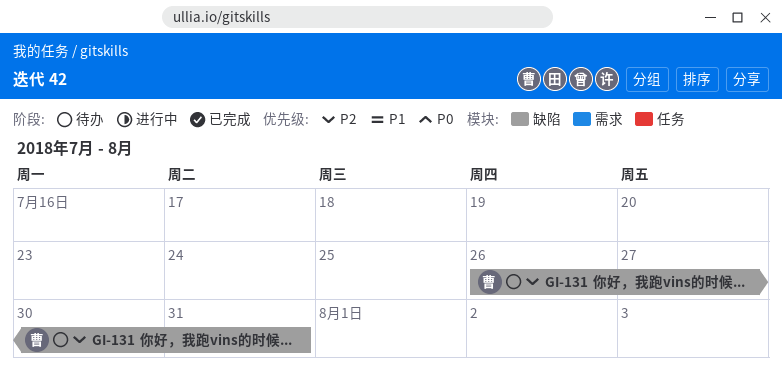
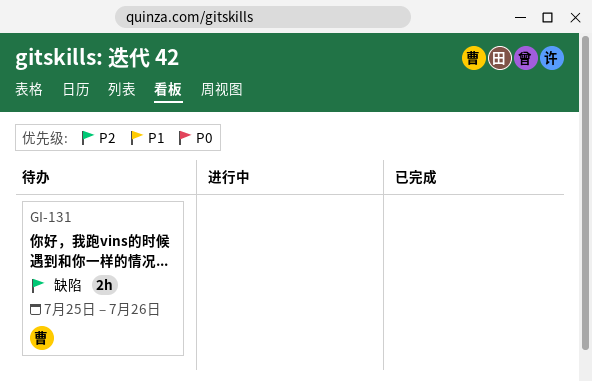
GI-131, start: Jul 26 -> Jul 25
GI-131, due: Jul 31 -> Jul 26

